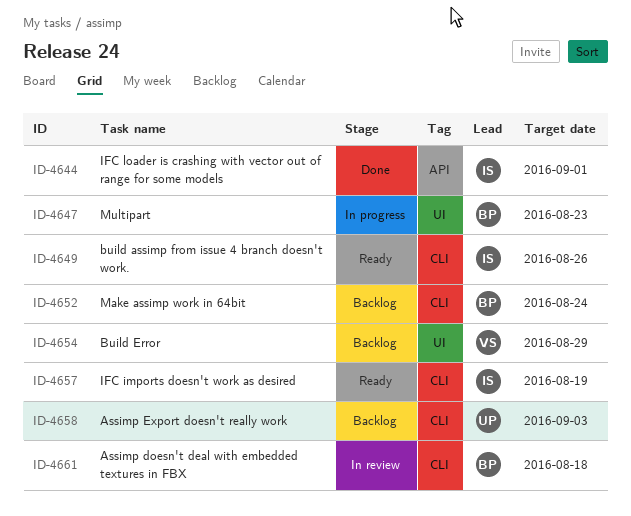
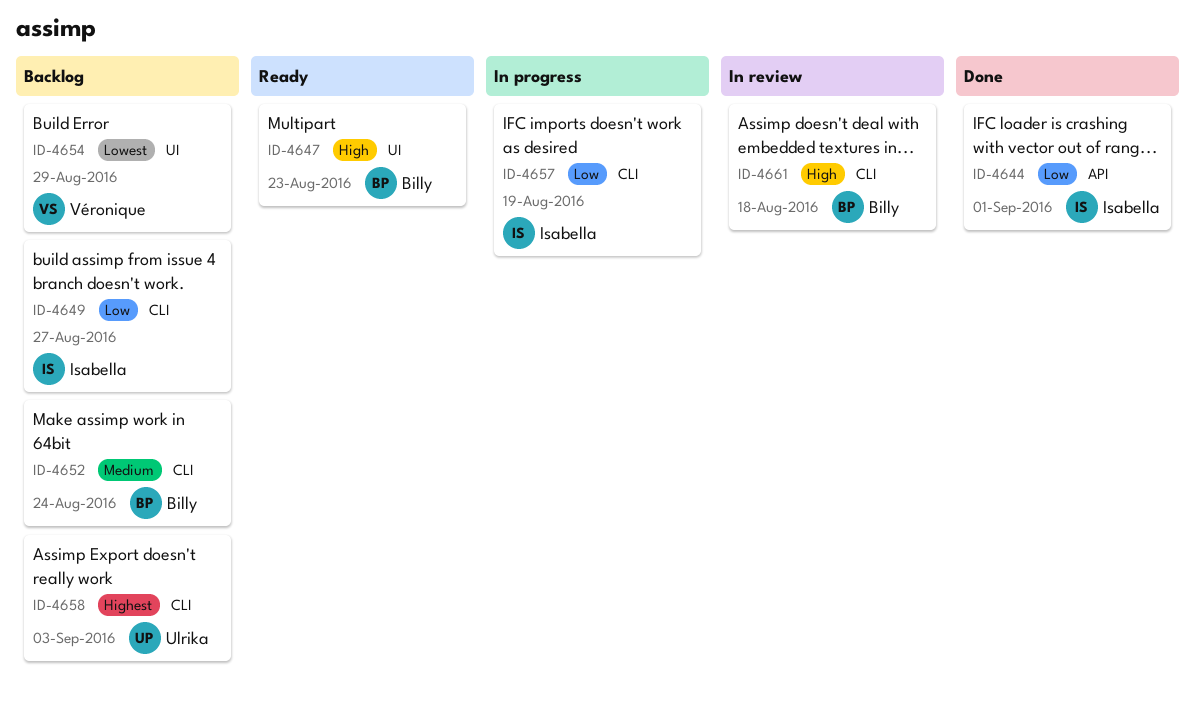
ID-4647, status: In progress -> Ready
ID-4649, status: Ready -> Backlog
ID-4649, due: Aug 26 -> Aug 27
ID-4657, status: Ready -> In progress

